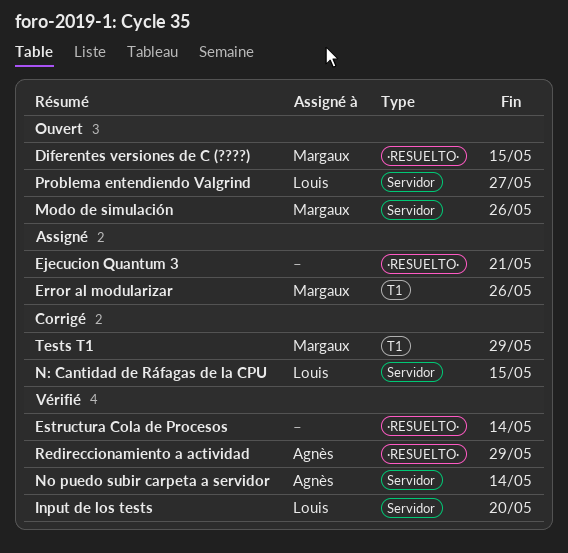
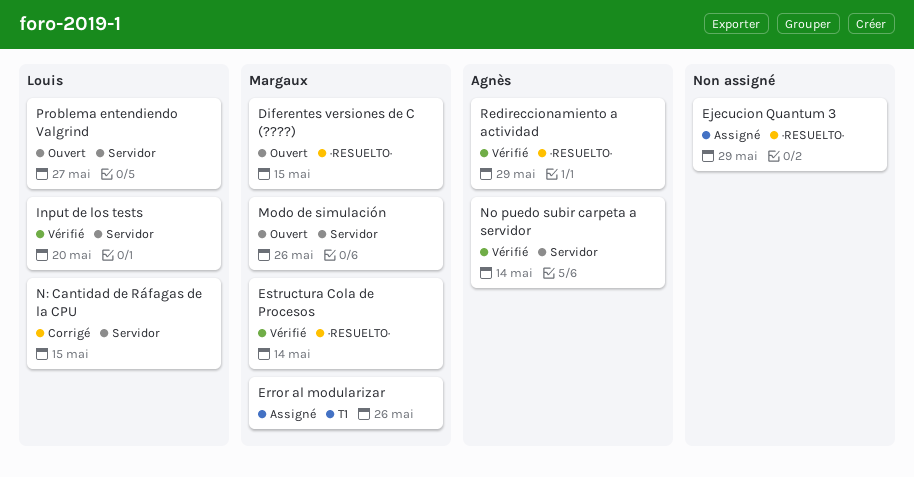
Ejecucion Quantum 3, due: May 21 -> May 29
Estructura Cola de Procesos, owner: none -> Margaux
Tests T1: present -> none

